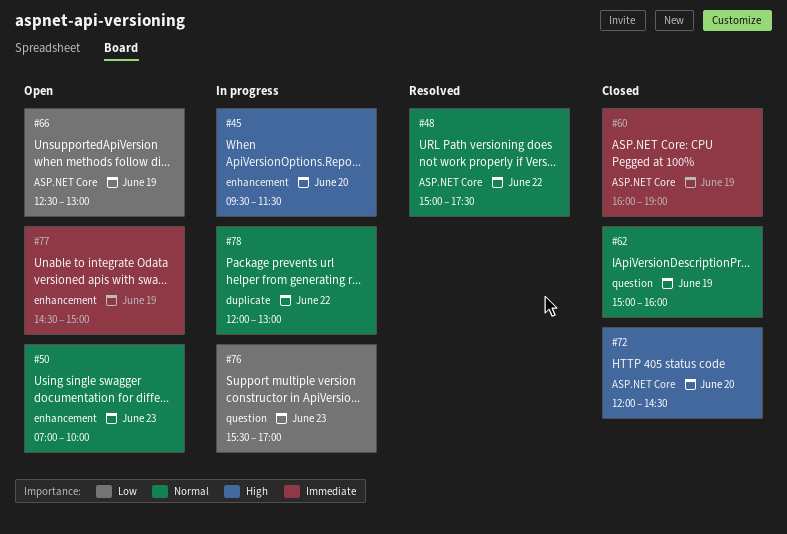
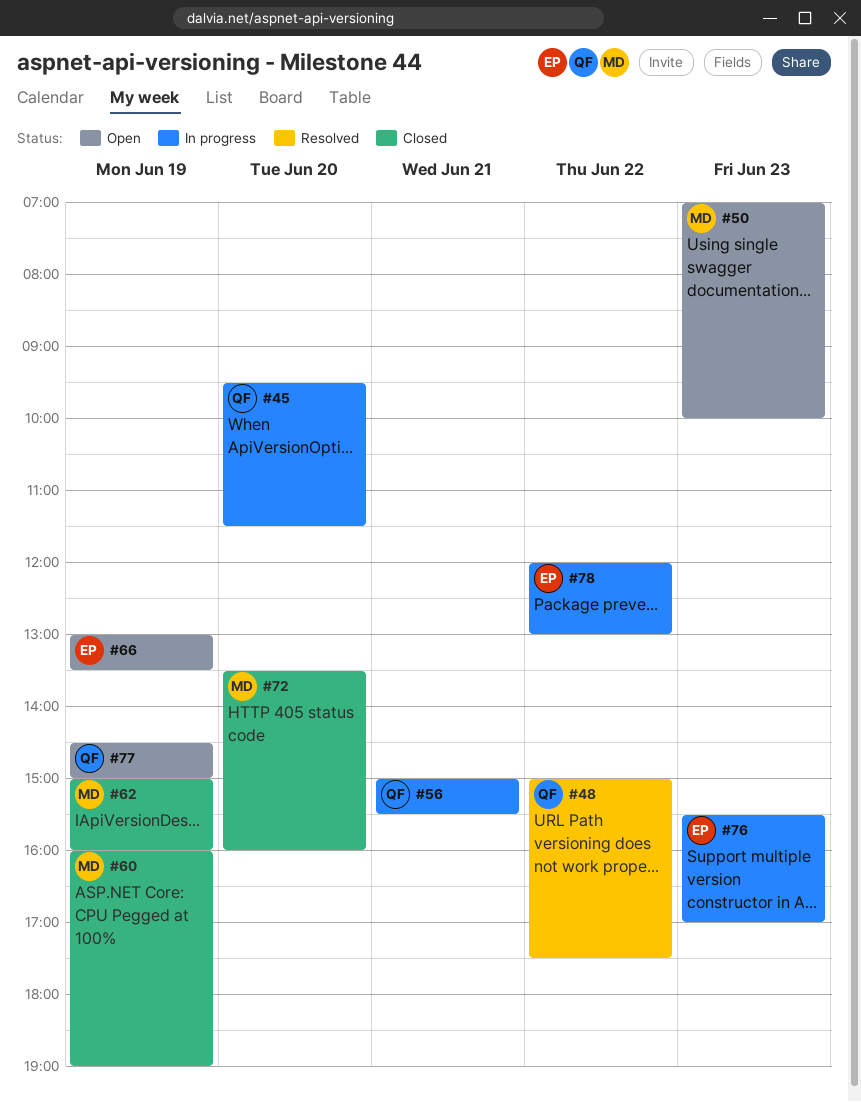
#56: none -> present
#66, begins: 12:30 -> 13:00
#66, ends: 13:00 -> 13:30
#72, begins: 12:00 -> 13:30
#72, ends: 14:30 -> 16:00

